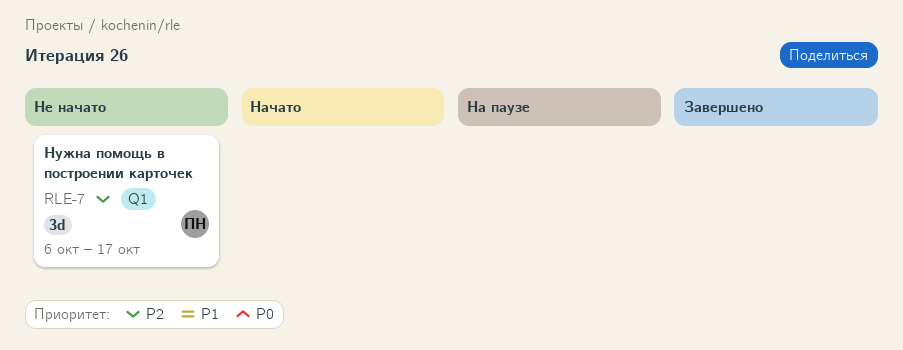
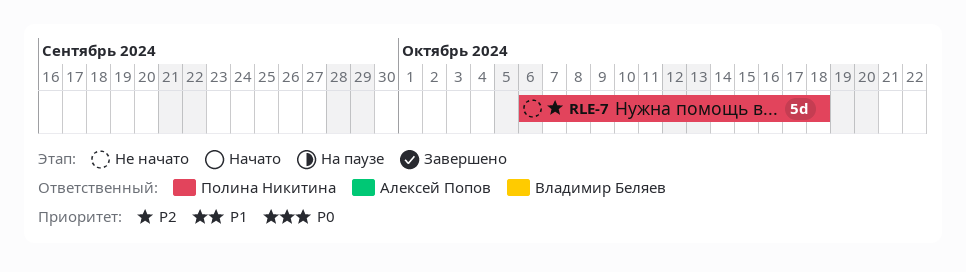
RLE-7, estimate: 3d -> 5d
RLE-7, due: Oct 17 -> Oct 18

